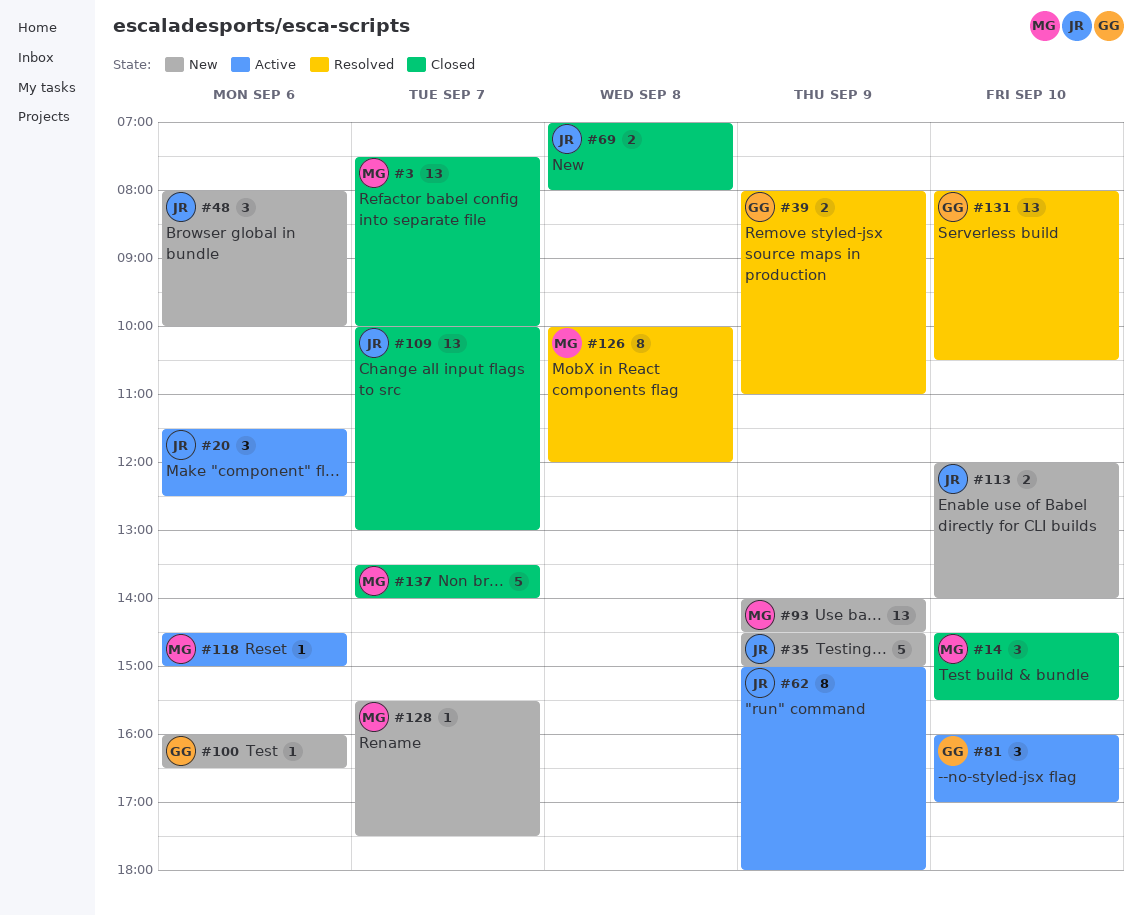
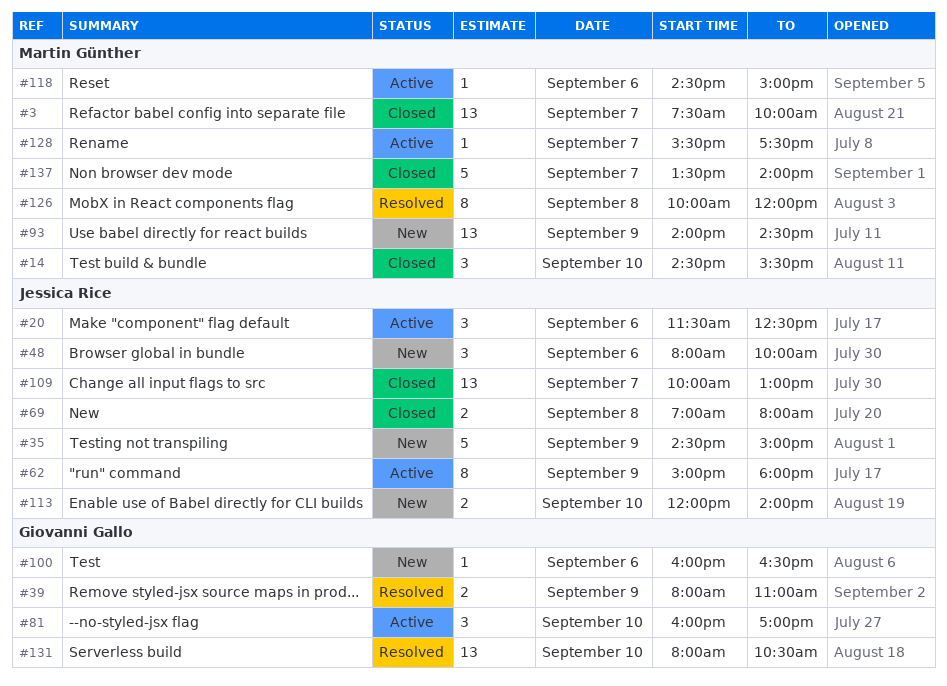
#128, status: New -> Active

